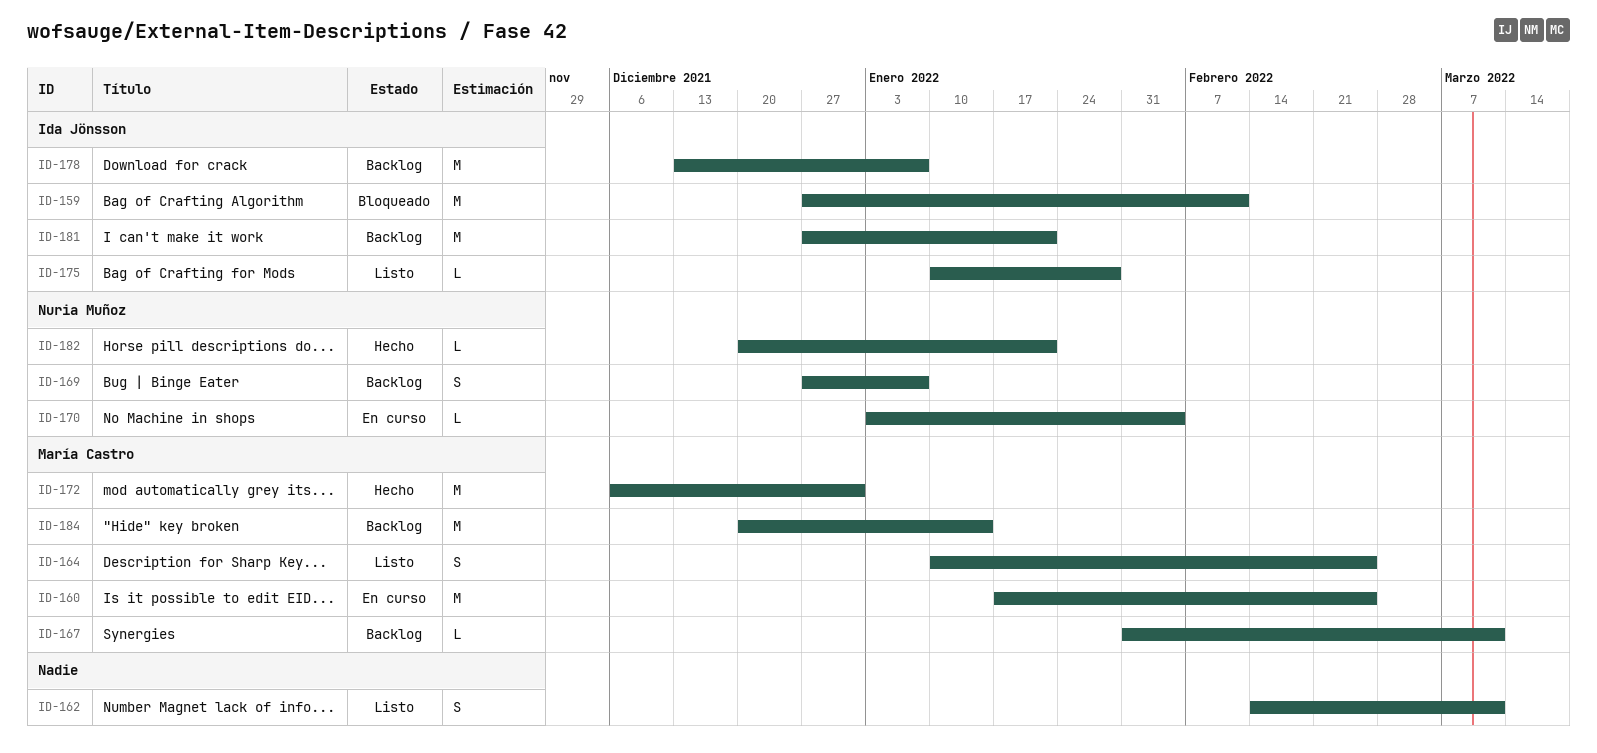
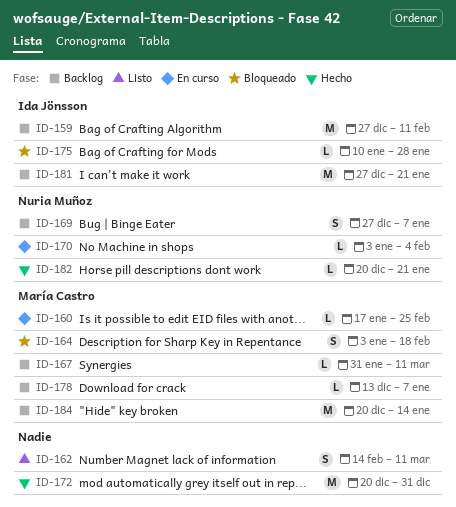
ID-159, status: Bloqueado -> Backlog
ID-160, estimate: M -> L
ID-164, status: Listo -> Bloqueado
ID-164, start: Jan 10 -> Jan 3
ID-164, due: Feb 25 -> Feb 18
ID-172, owner: María Castro -> none
ID-172, start: Dec 6 -> Dec 20
ID-175, status: Listo -> Bloqueado
ID-178, owner: Ida Jönsson -> María Castro
ID-178, estimate: M -> L

